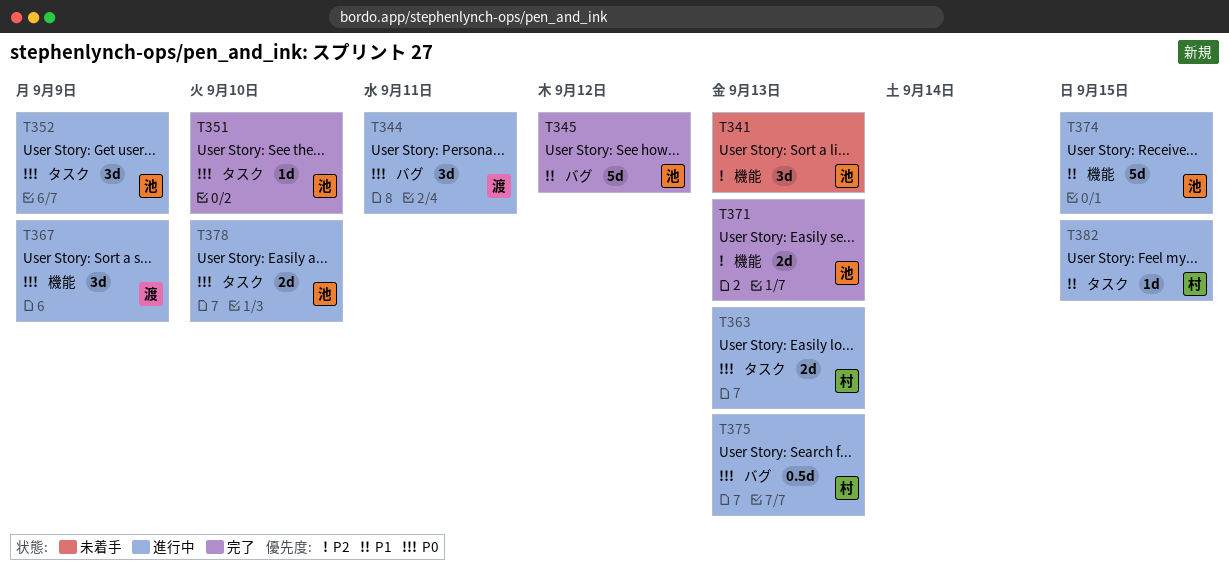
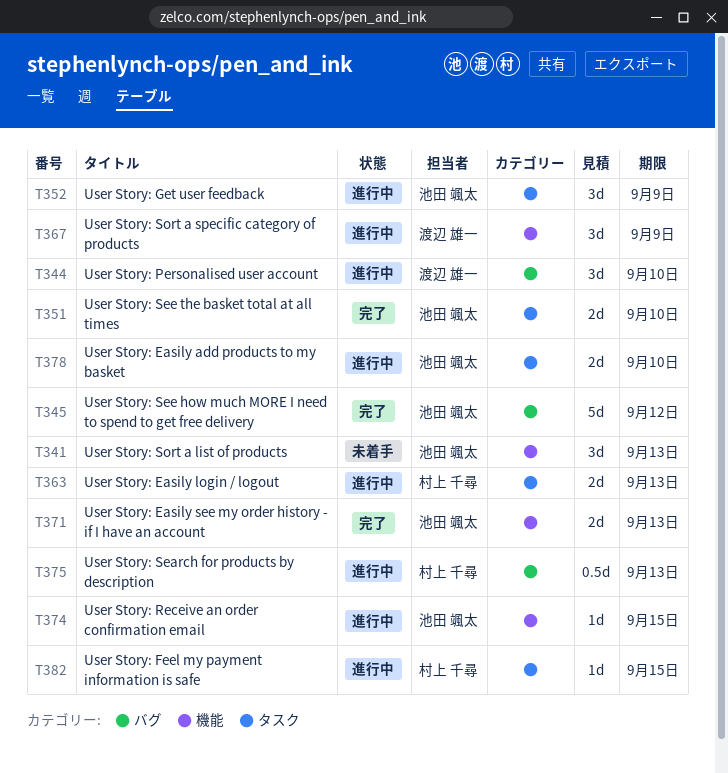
T344, due: Sep 11 -> Sep 10
T351, estimate: 1d -> 2d
T374, estimate: 5d -> 1d

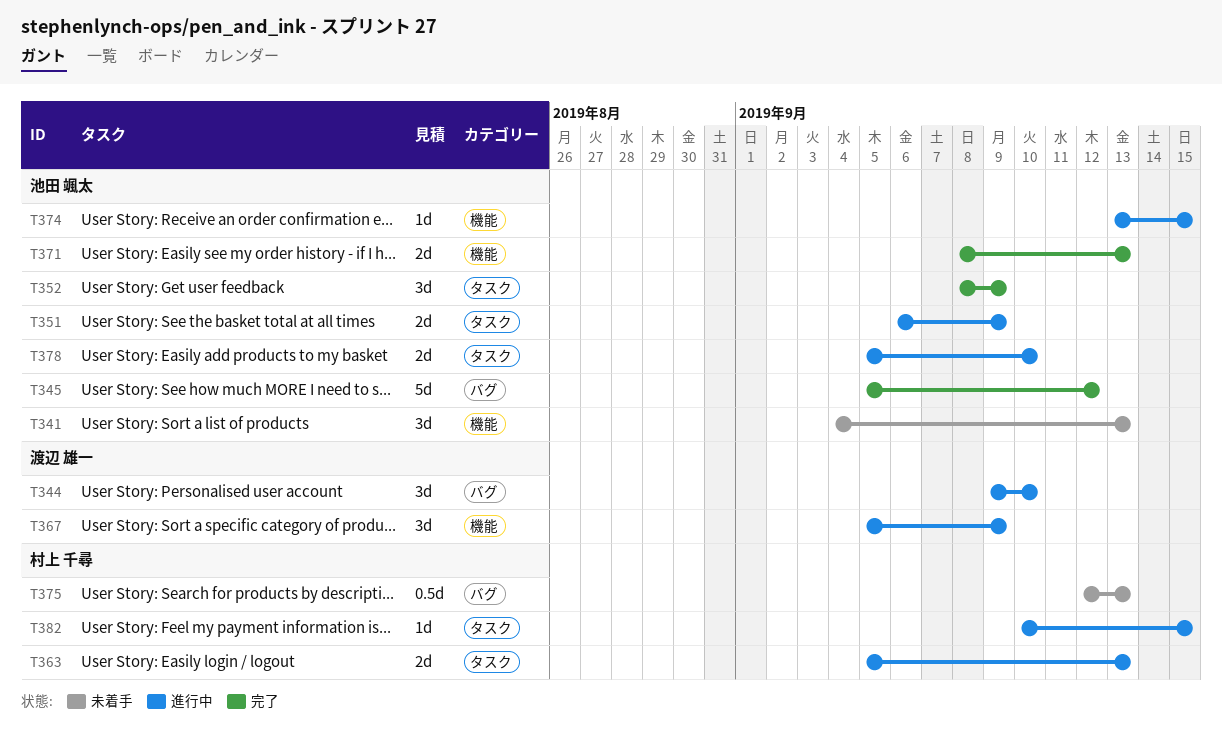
T351, status: 完了 -> 進行中
T351, due: Sep 10 -> Sep 9
T352, status: 進行中 -> 完了
T375, status: 進行中 -> 未着手

